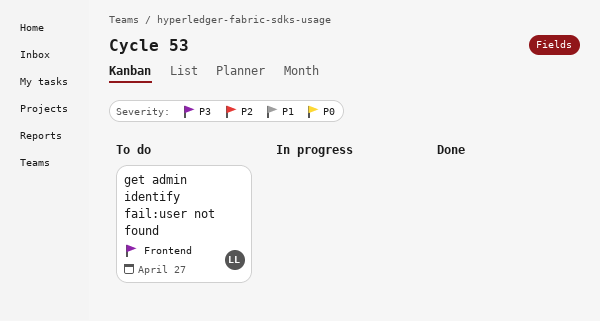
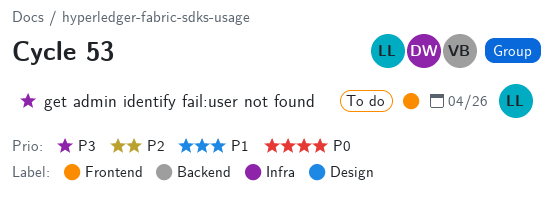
get admin identify fail:user not found, due: Apr 27 -> Apr 26

